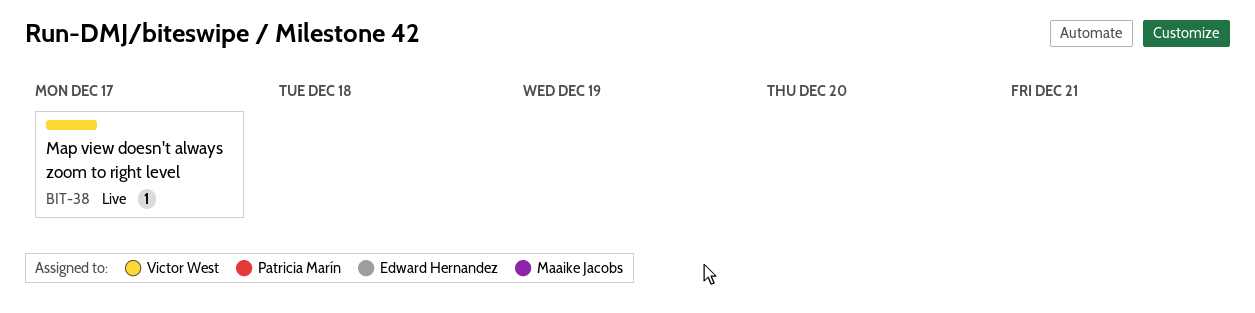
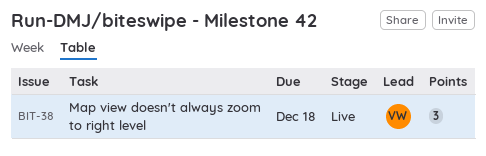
BIT-38, estimate: 1 -> 3
BIT-38, due: Dec 17 -> Dec 18

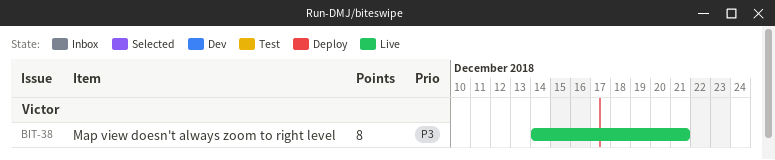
BIT-38, estimate: 3 -> 8
BIT-38, due: Dec 18 -> Dec 21

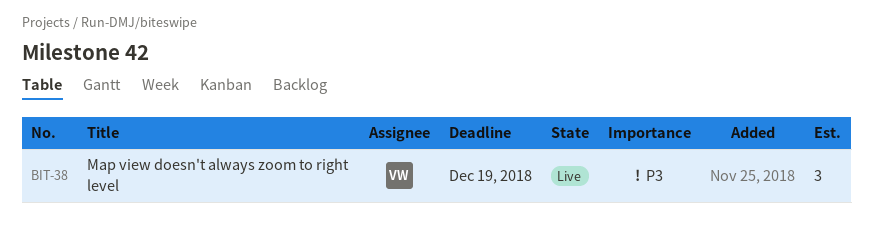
BIT-38, estimate: 8 -> 3
BIT-38, due: Dec 21 -> Dec 19

